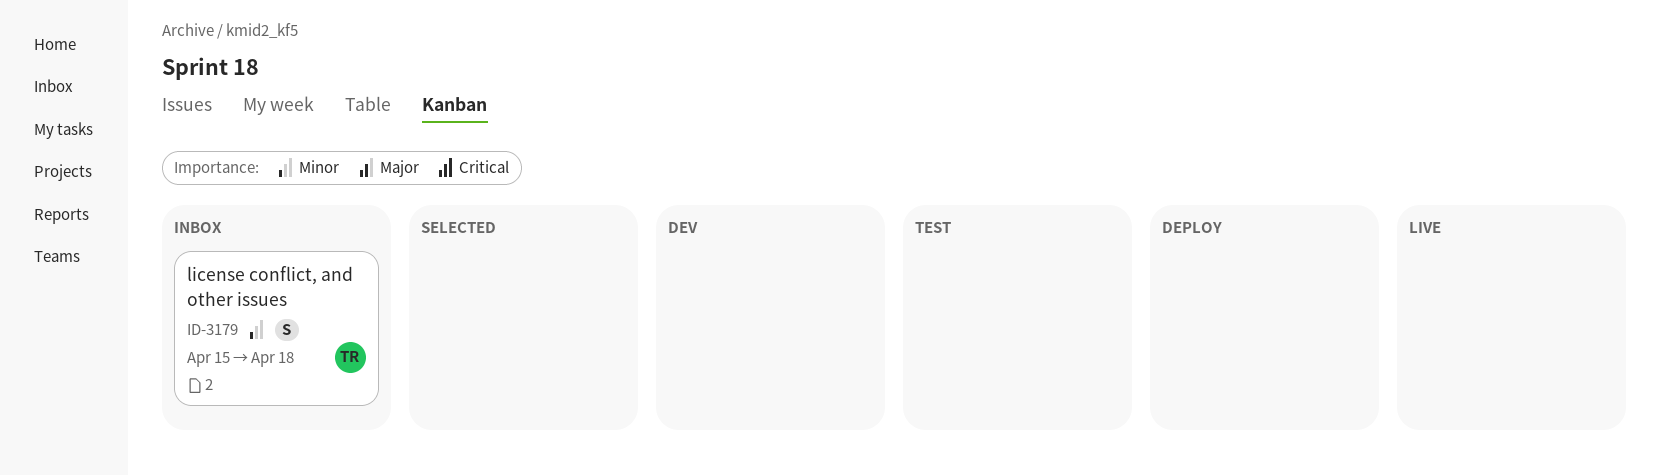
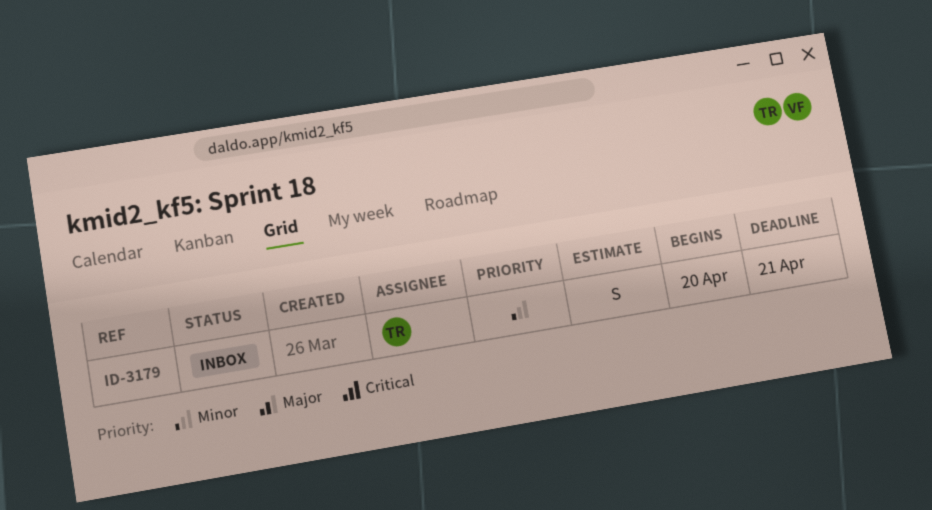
ID-3179, start: Apr 15 -> Apr 20
ID-3179, due: Apr 18 -> Apr 21

